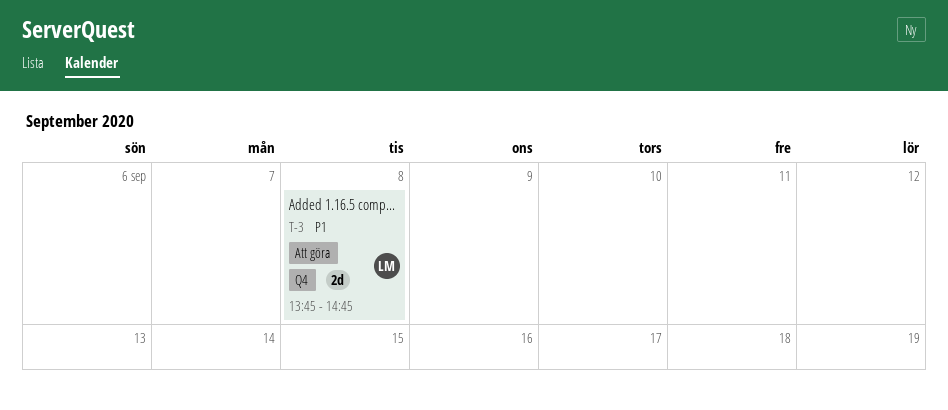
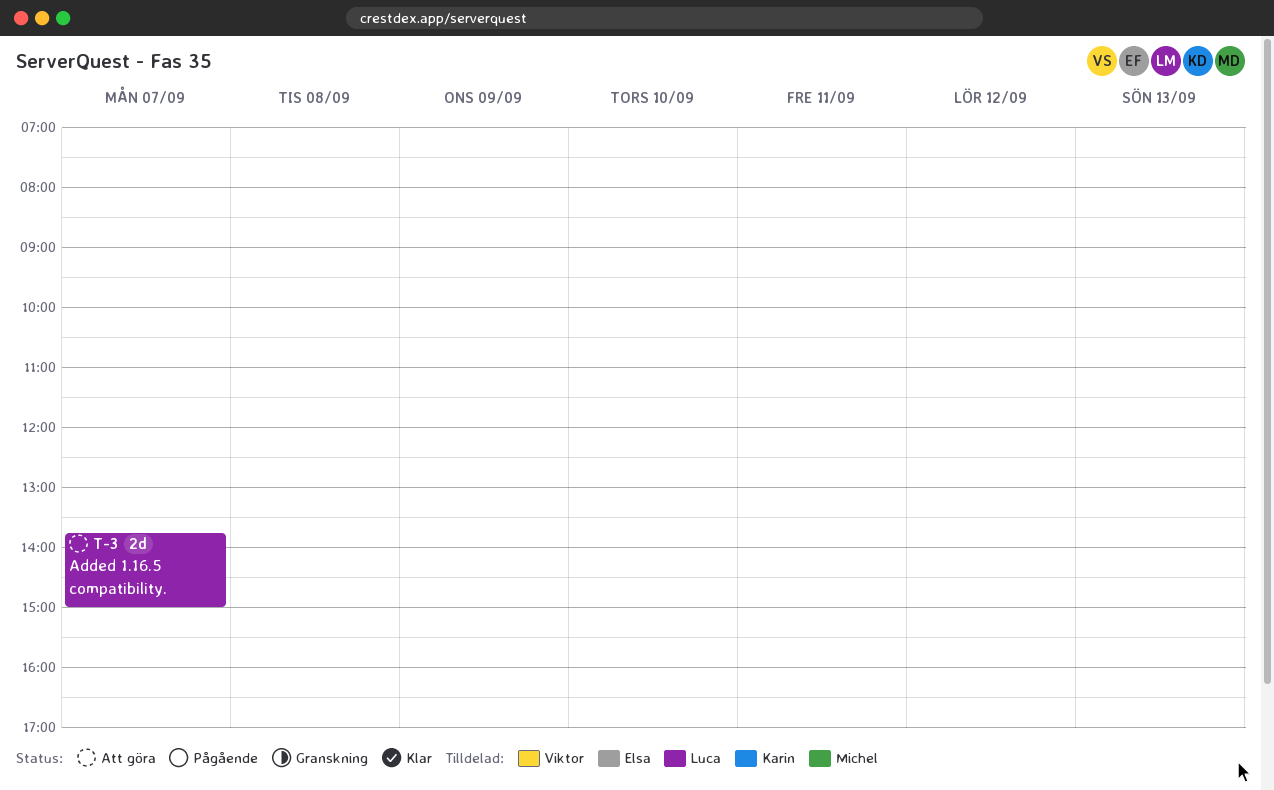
T-3, day: Sep 8 -> Sep 7
T-3, ends: 14:45 -> 15:00

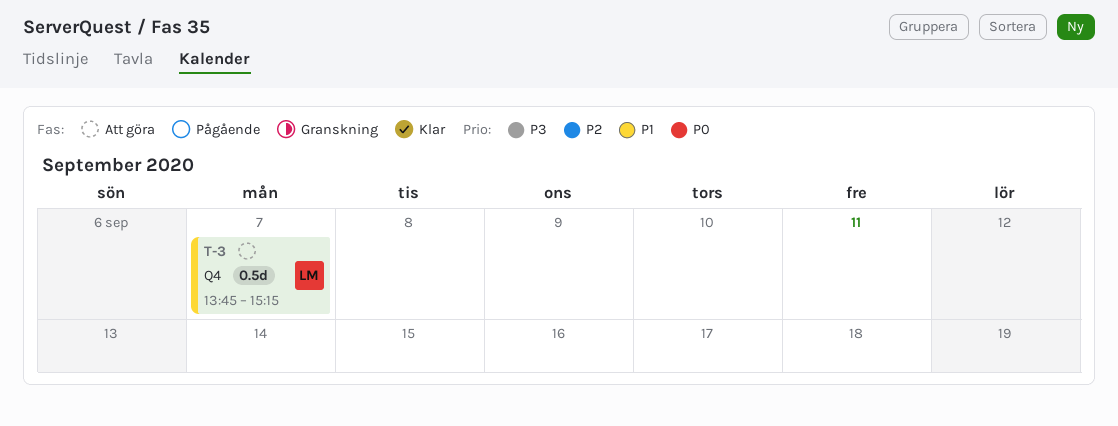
T-3, estimate: 2d -> 0.5d
T-3, ends: 15:00 -> 15:15

